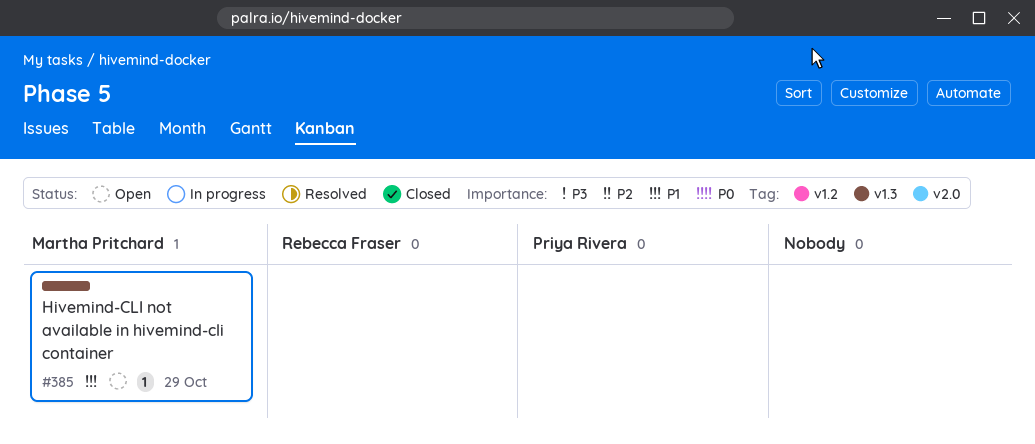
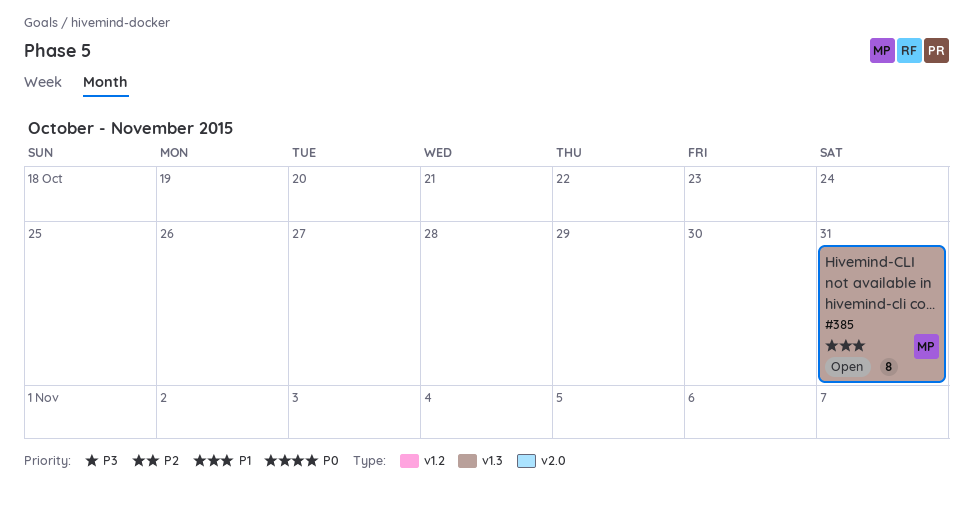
#385, estimate: 1 -> 8
#385, due: Oct 29 -> Oct 31

